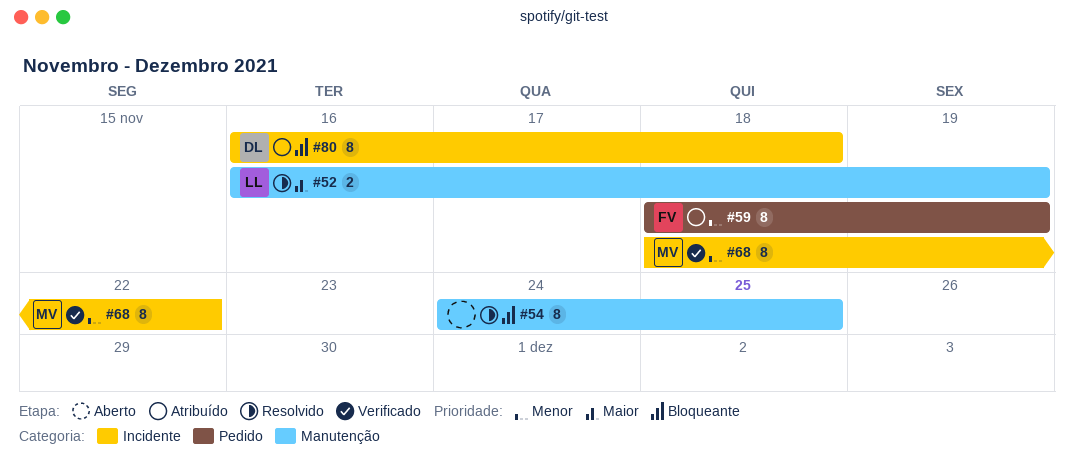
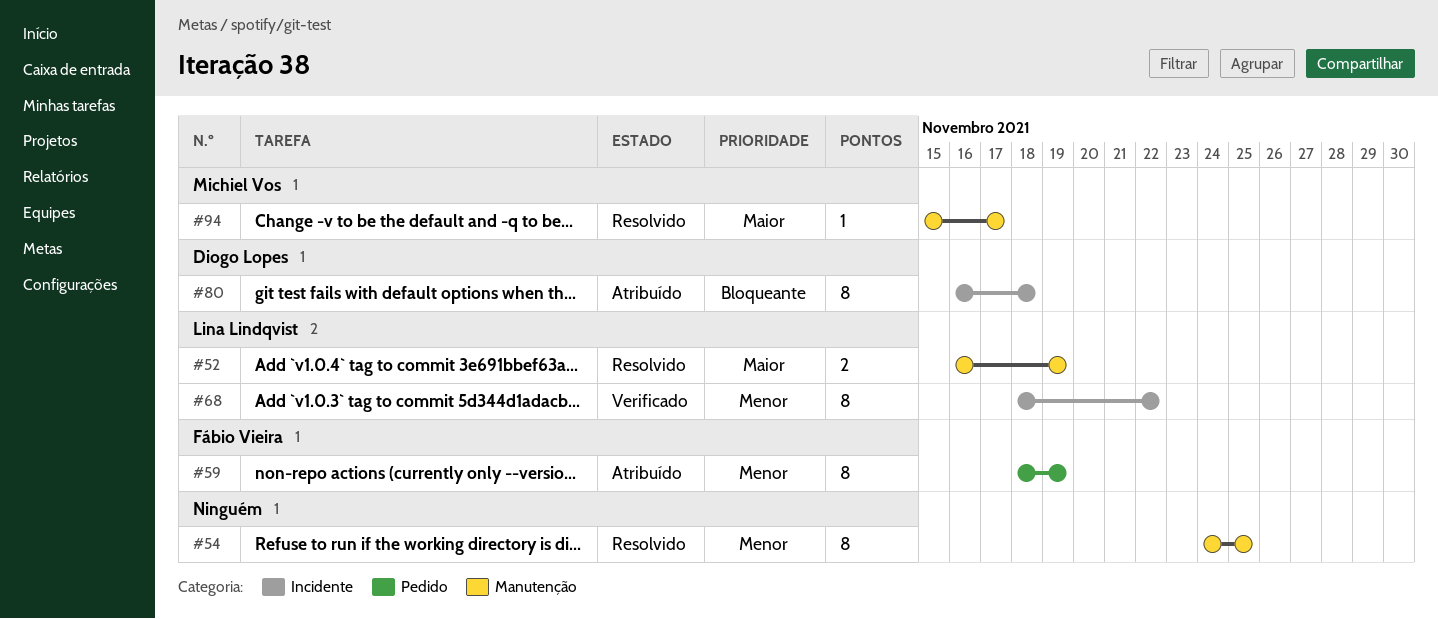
#54, priority: Bloqueante -> Menor
#68, owner: Michiel Vos -> Lina Lindqvist
#94: none -> present

